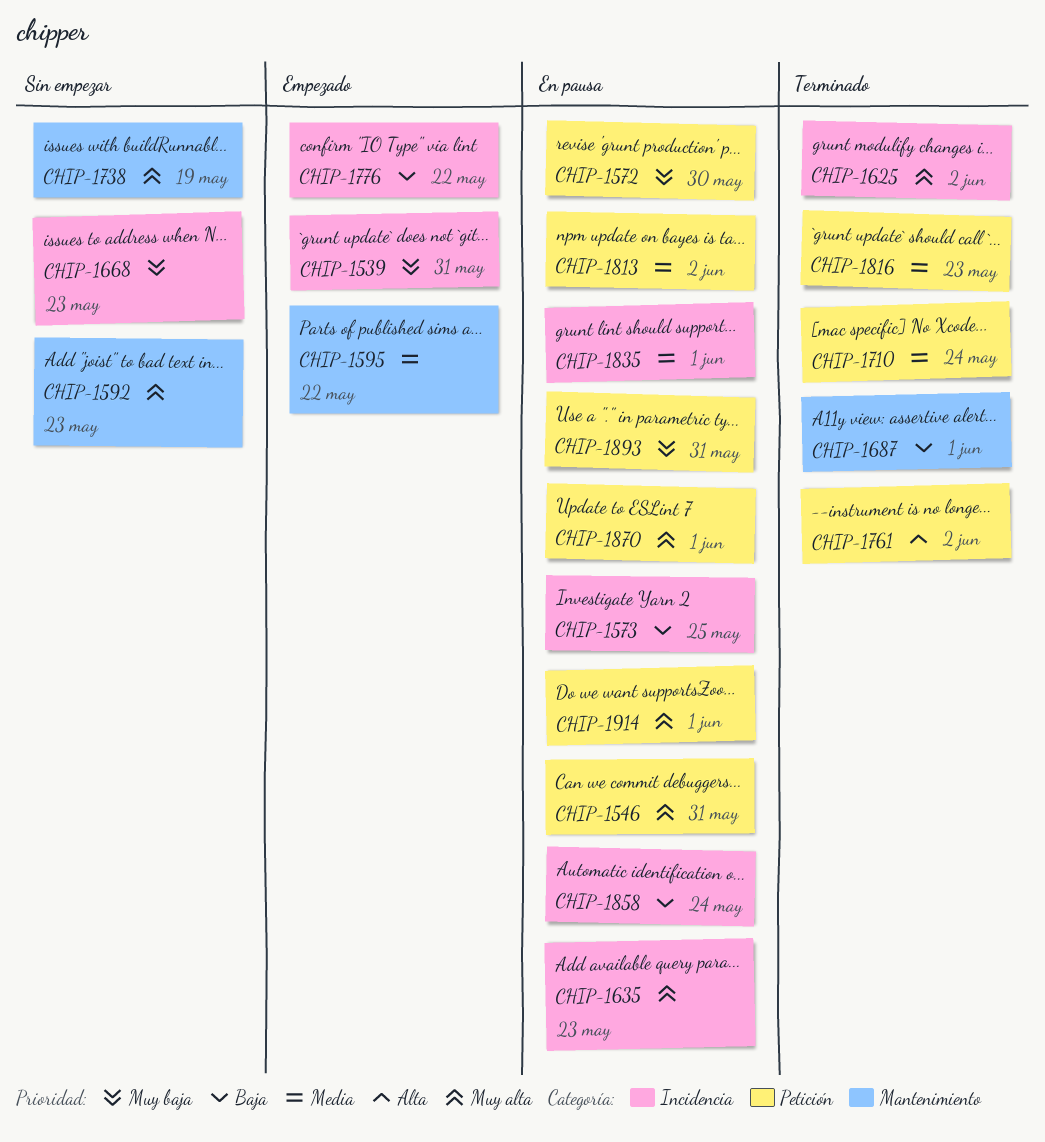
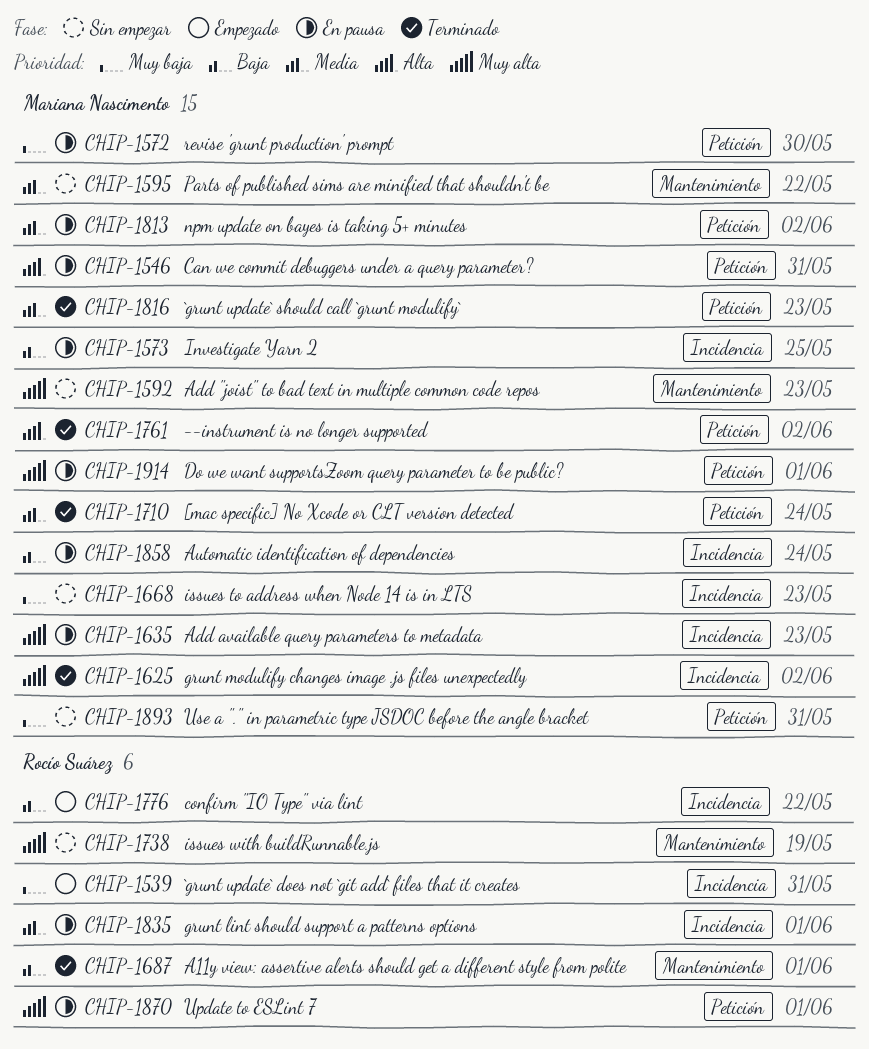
CHIP-1546, priority: Muy alta -> Alta
CHIP-1595, status: Empezado -> Sin empezar
CHIP-1893, status: En pausa -> Sin empezar

